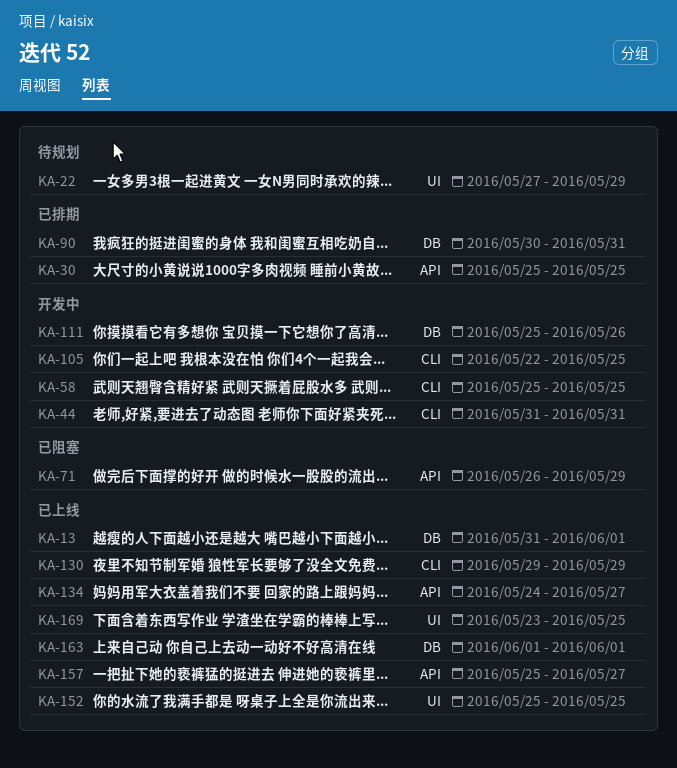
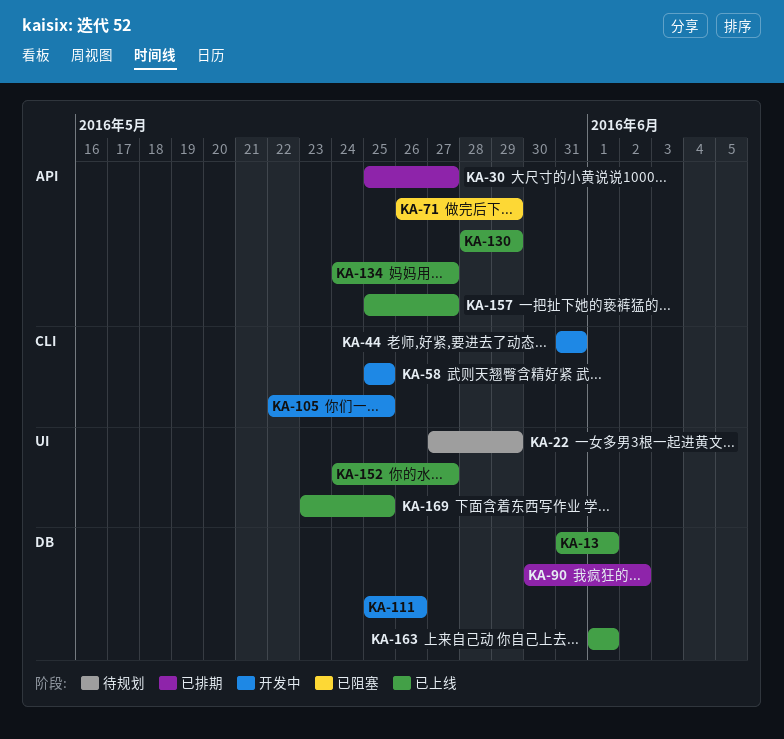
KA-30, due: May 25 -> May 27
KA-90, due: May 31 -> Jun 2
KA-130, label: CLI -> API
KA-130, start: May 29 -> May 28
KA-152, start: May 25 -> May 24
KA-152, due: May 25 -> May 27

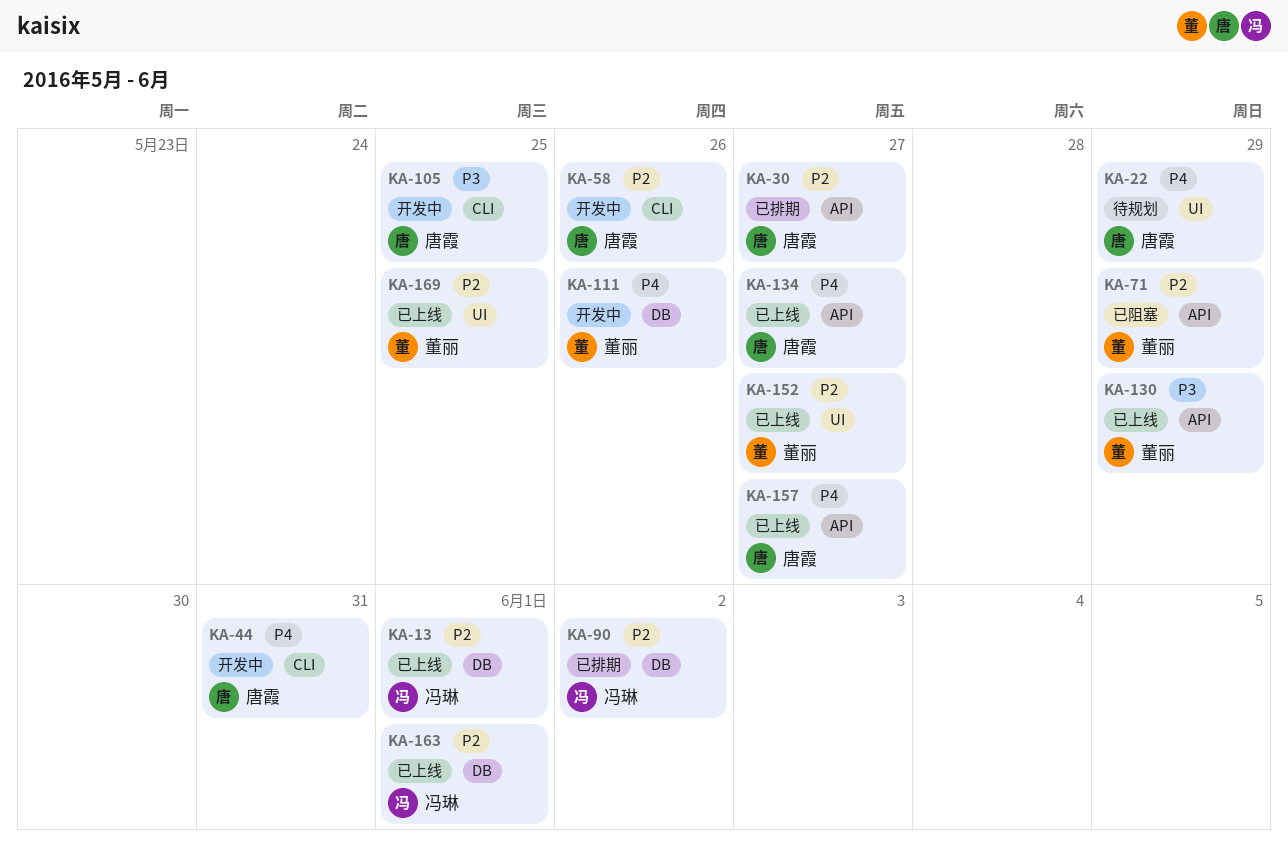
KA-58, due: May 25 -> May 26

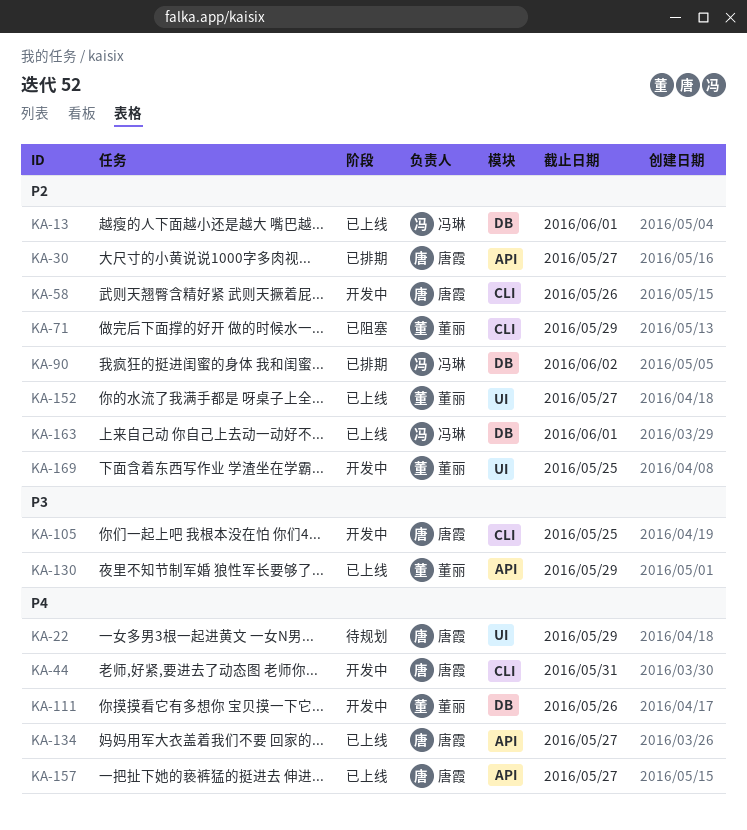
KA-71, label: API -> CLI
KA-169, status: 已上线 -> 开发中

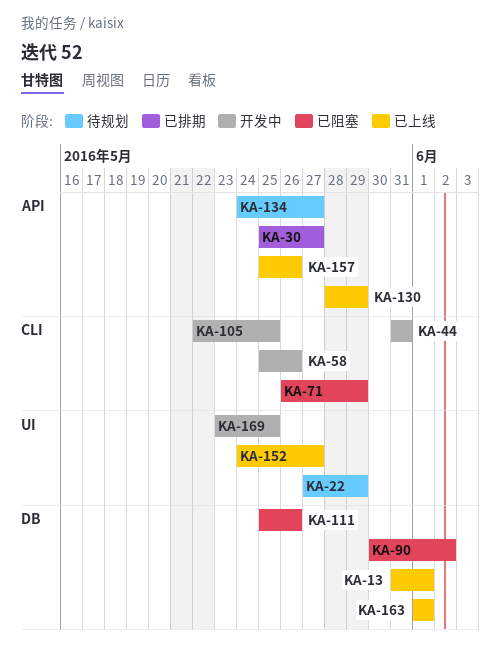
KA-90, status: 已排期 -> 已阻塞
KA-111, status: 开发中 -> 已阻塞
KA-134, status: 已上线 -> 待规划
KA-157, due: May 27 -> May 26

